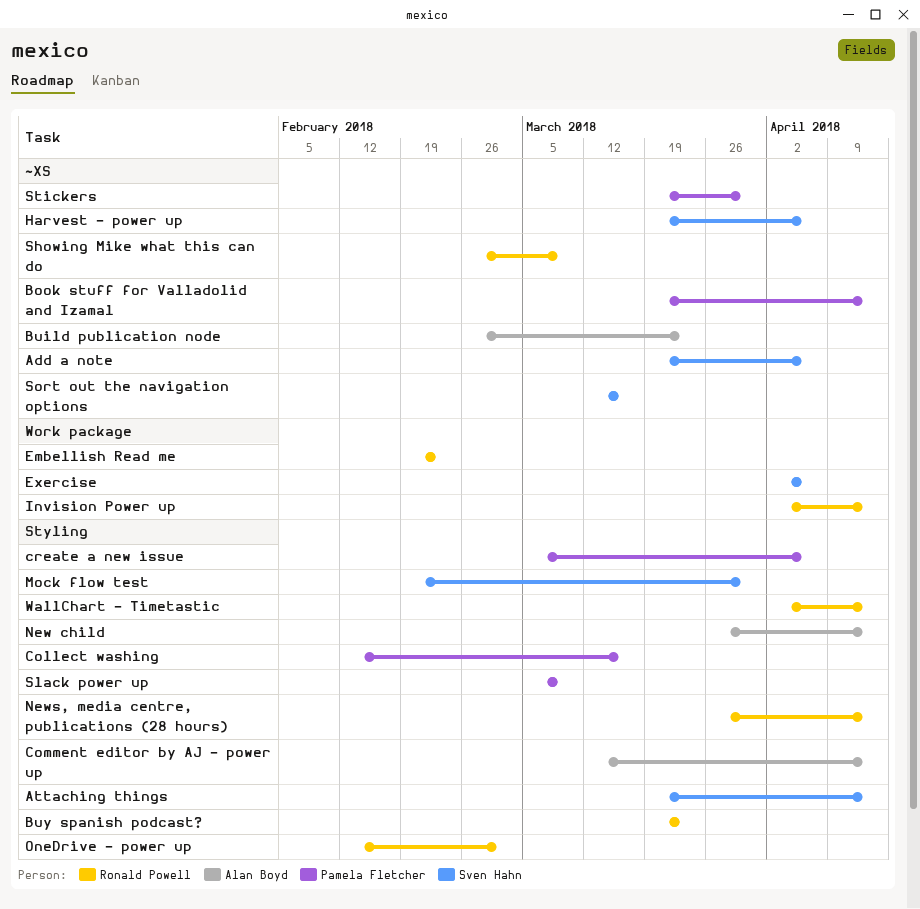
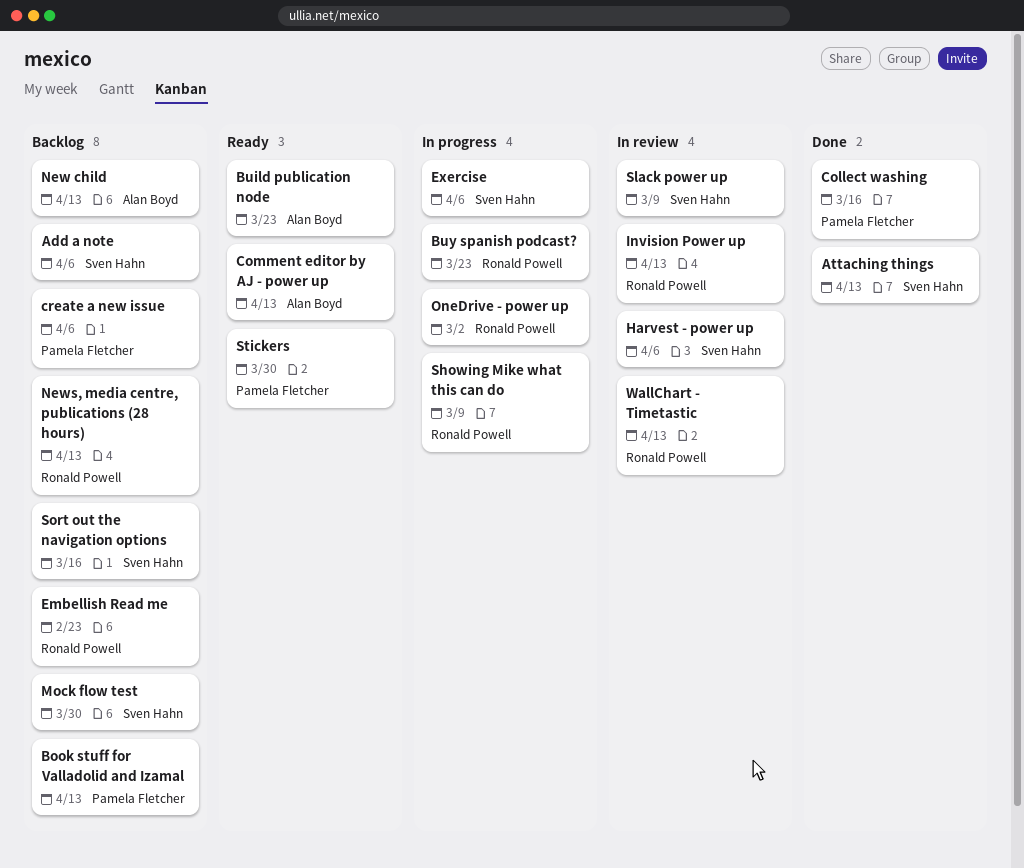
Slack power up, owner: Pamela Fletcher -> Sven Hahn

